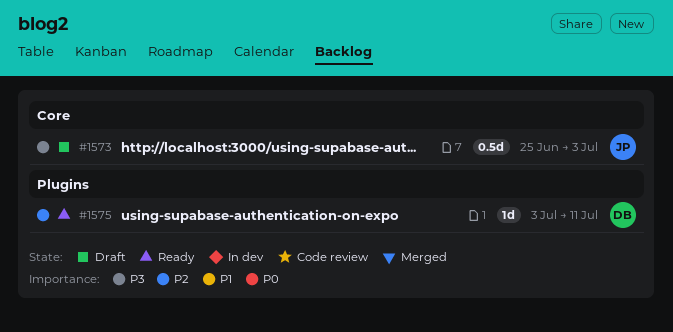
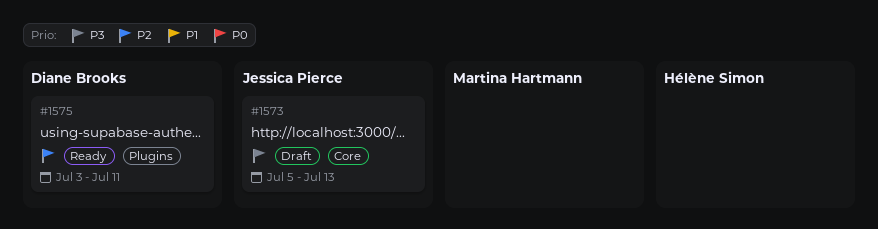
#1573, start: Jun 25 -> Jul 5
#1573, due: Jul 3 -> Jul 13

